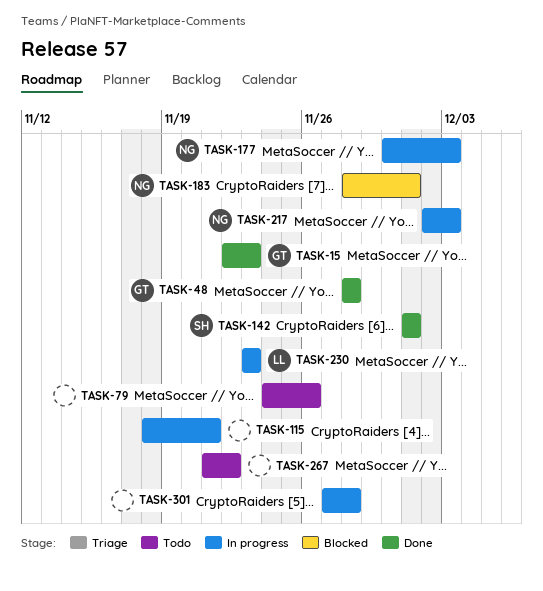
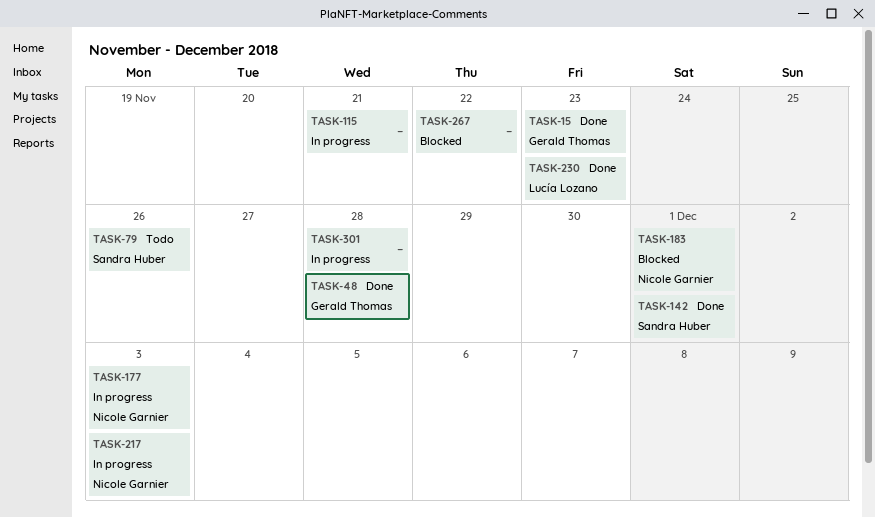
TASK-79, owner: none -> Sandra Huber
TASK-230, status: In progress -> Done
TASK-267, status: Todo -> Blocked

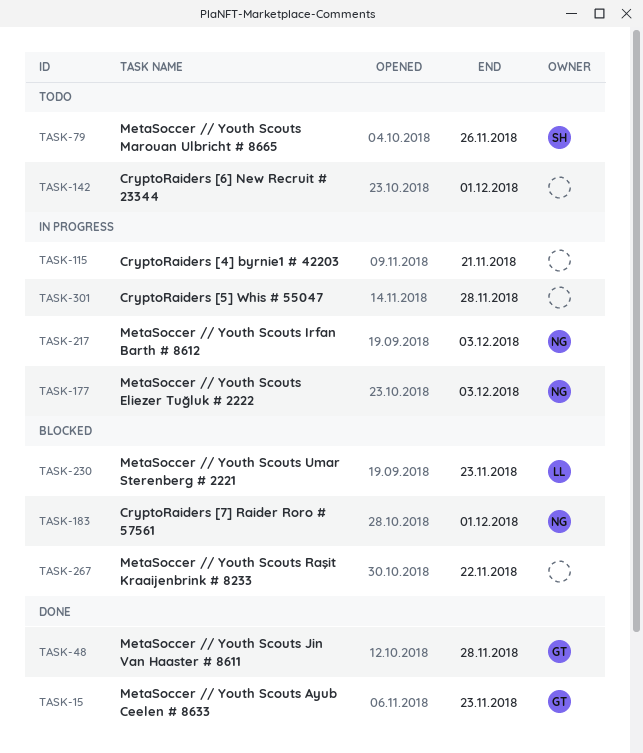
TASK-142, status: Done -> Todo
TASK-142, owner: Sandra Huber -> none
TASK-230, status: Done -> Blocked

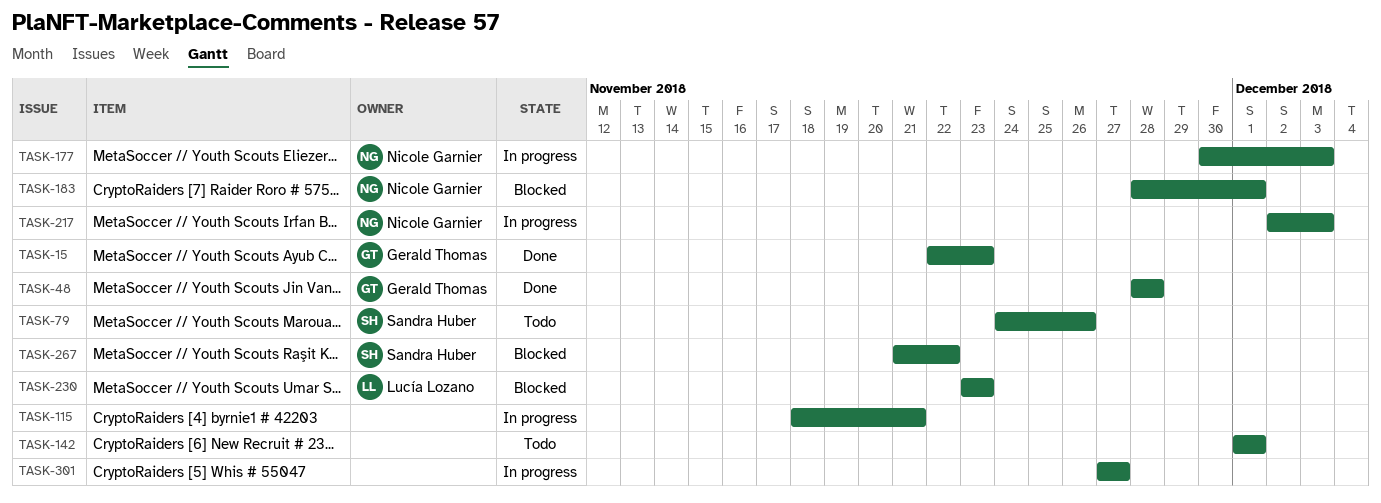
TASK-267, owner: none -> Sandra Huber
TASK-301, due: Nov 28 -> Nov 27

